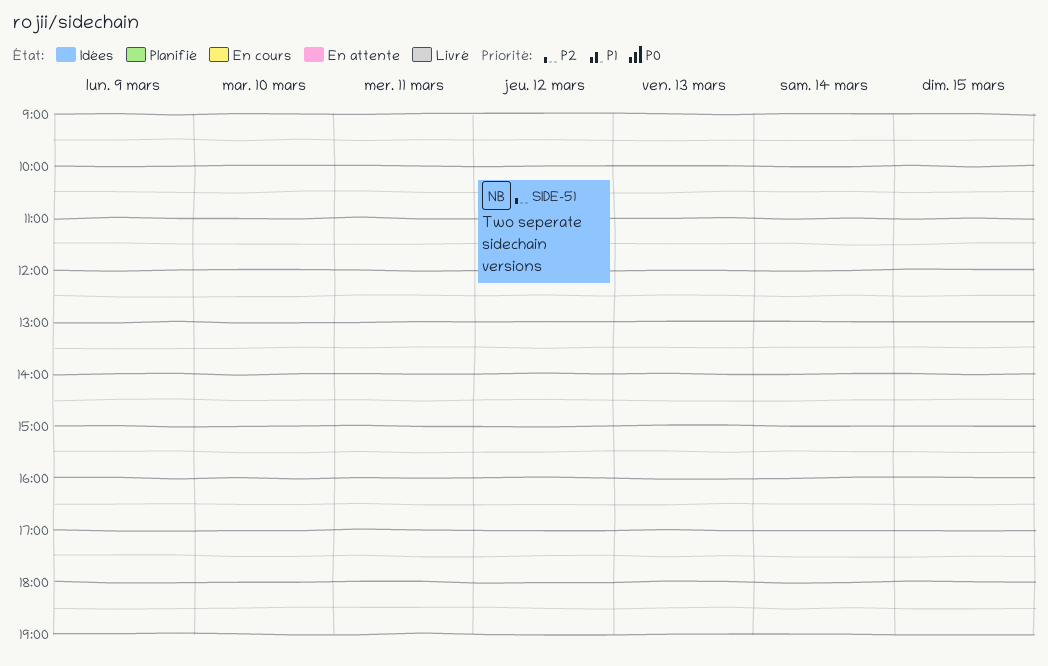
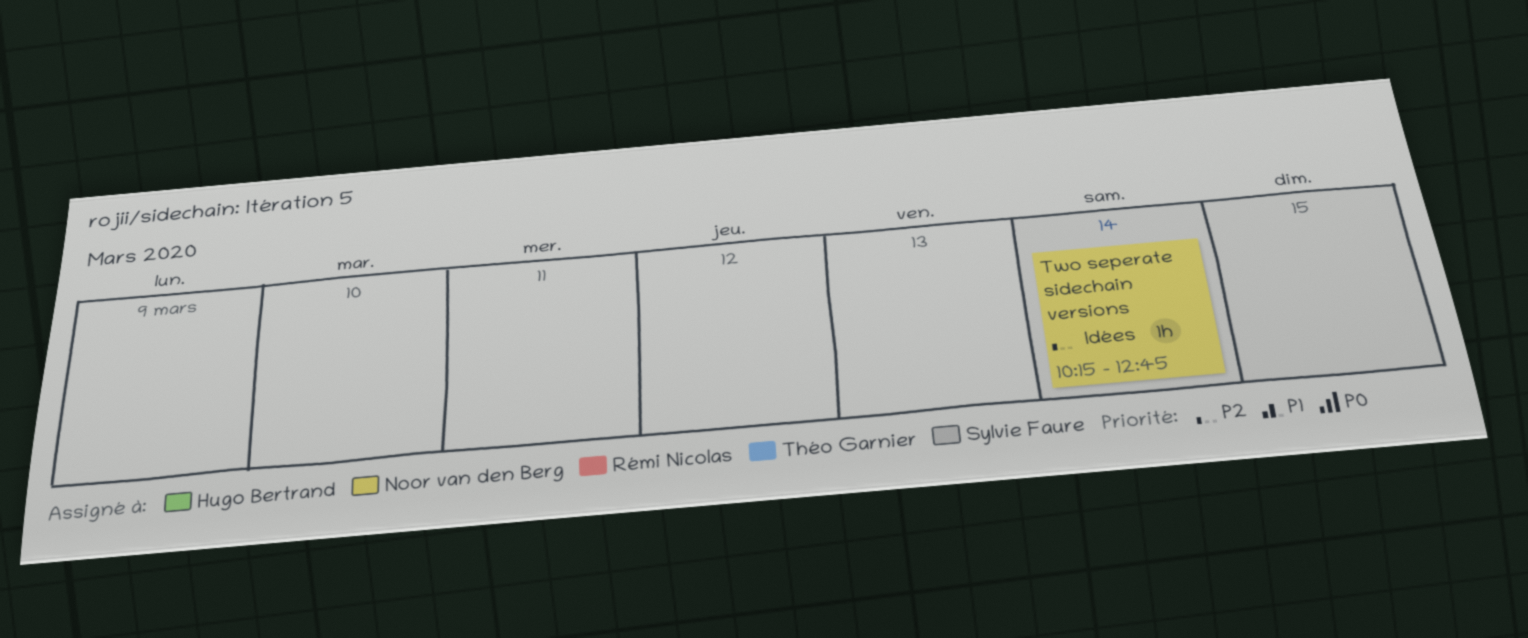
Two seperate sidechain versions, day: Mar 12 -> Mar 14
Two seperate sidechain versions, ends: 12:15 -> 12:45

